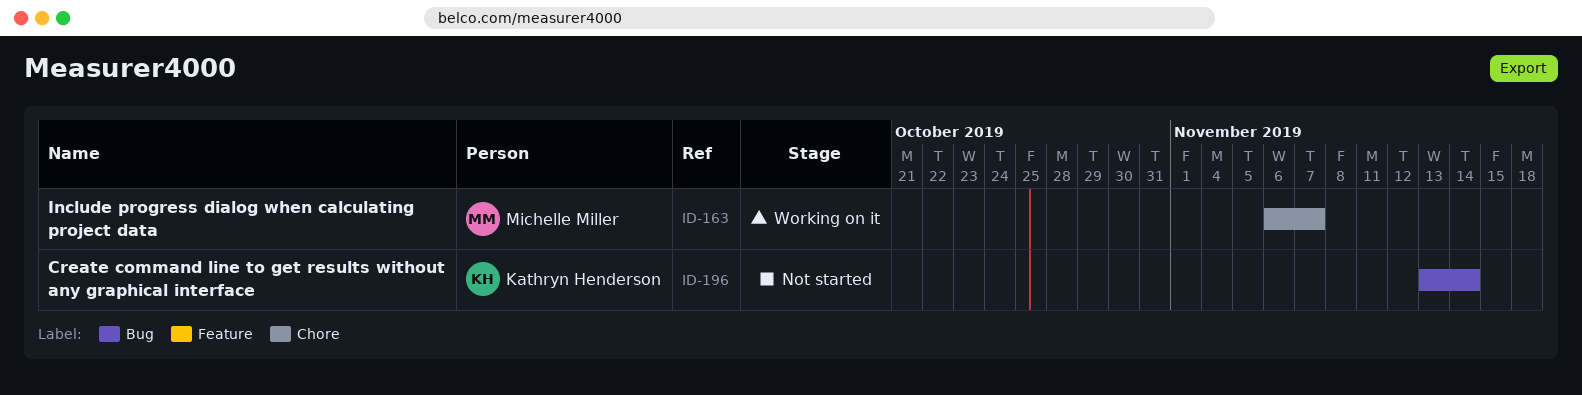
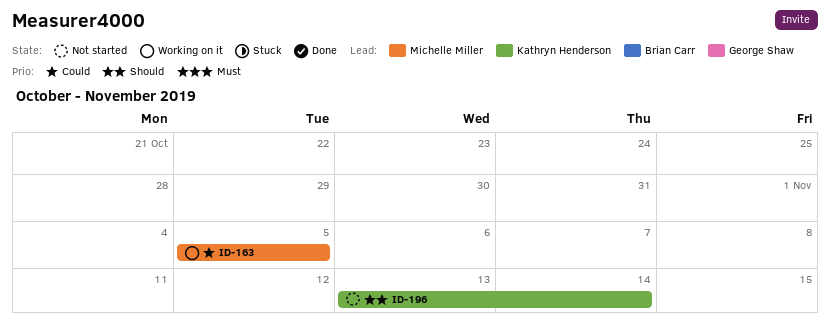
ID-163, start: Nov 6 -> Nov 5
ID-163, due: Nov 7 -> Nov 5

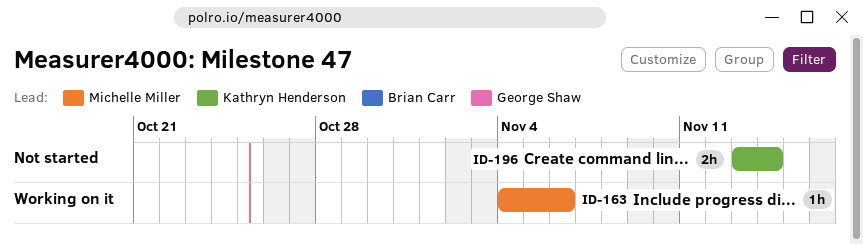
ID-163, start: Nov 5 -> Nov 4
ID-163, due: Nov 5 -> Nov 6

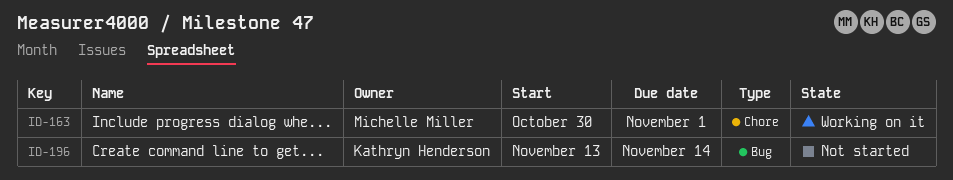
ID-163, start: Nov 4 -> Oct 30
ID-163, due: Nov 6 -> Nov 1

